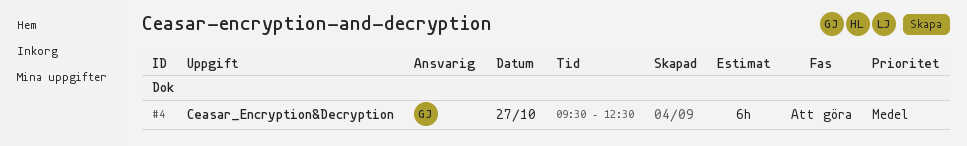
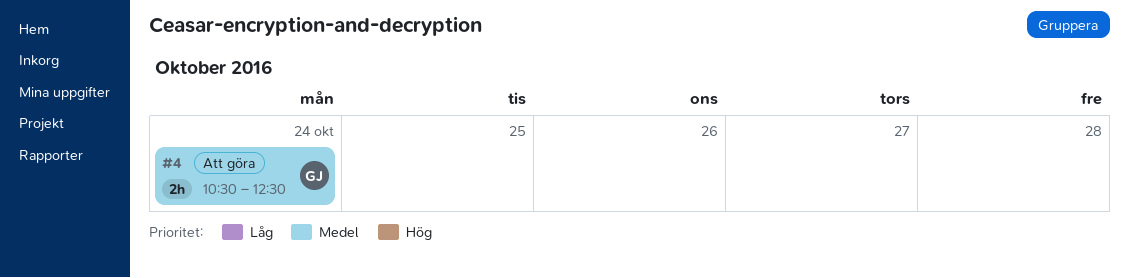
#4, estimate: 6h -> 2h
#4, day: Oct 27 -> Oct 24
#4, begins: 09:30 -> 10:30

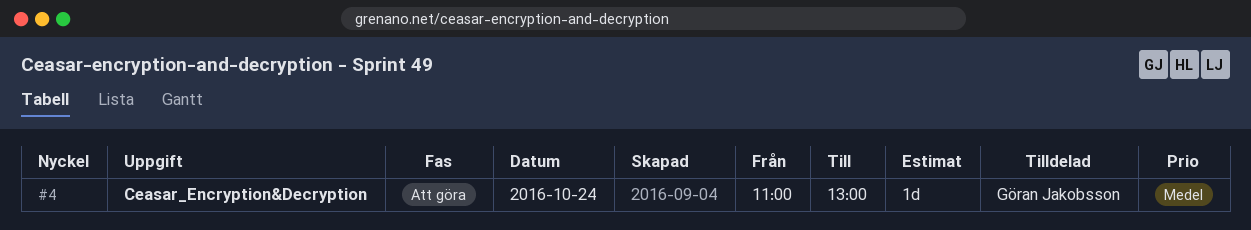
#4, estimate: 2h -> 1d
#4, begins: 10:30 -> 11:00
#4, ends: 12:30 -> 13:00

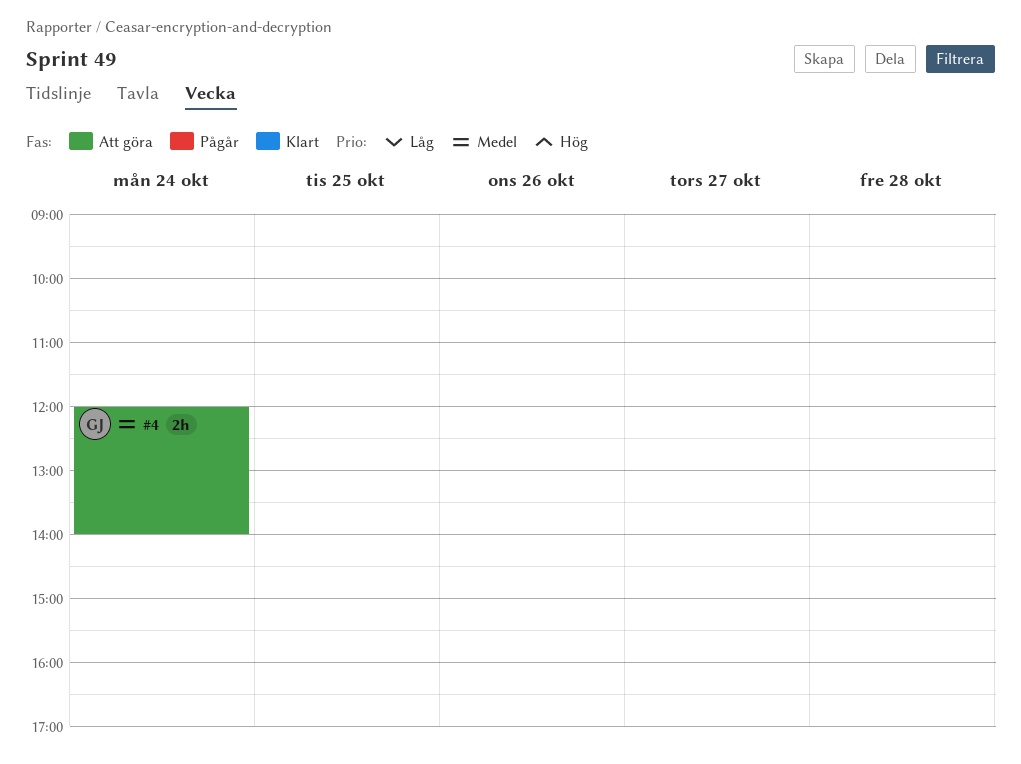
#4, estimate: 1d -> 2h
#4, begins: 11:00 -> 12:00
#4, ends: 13:00 -> 14:00

